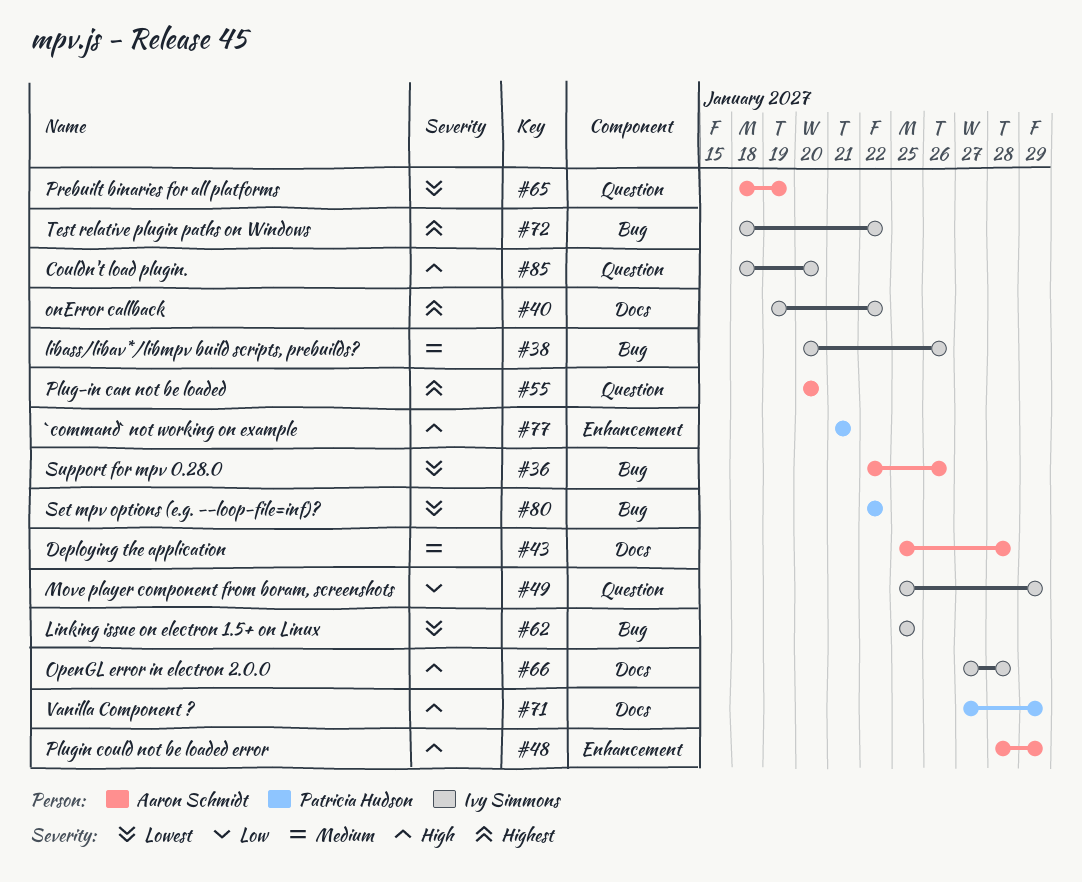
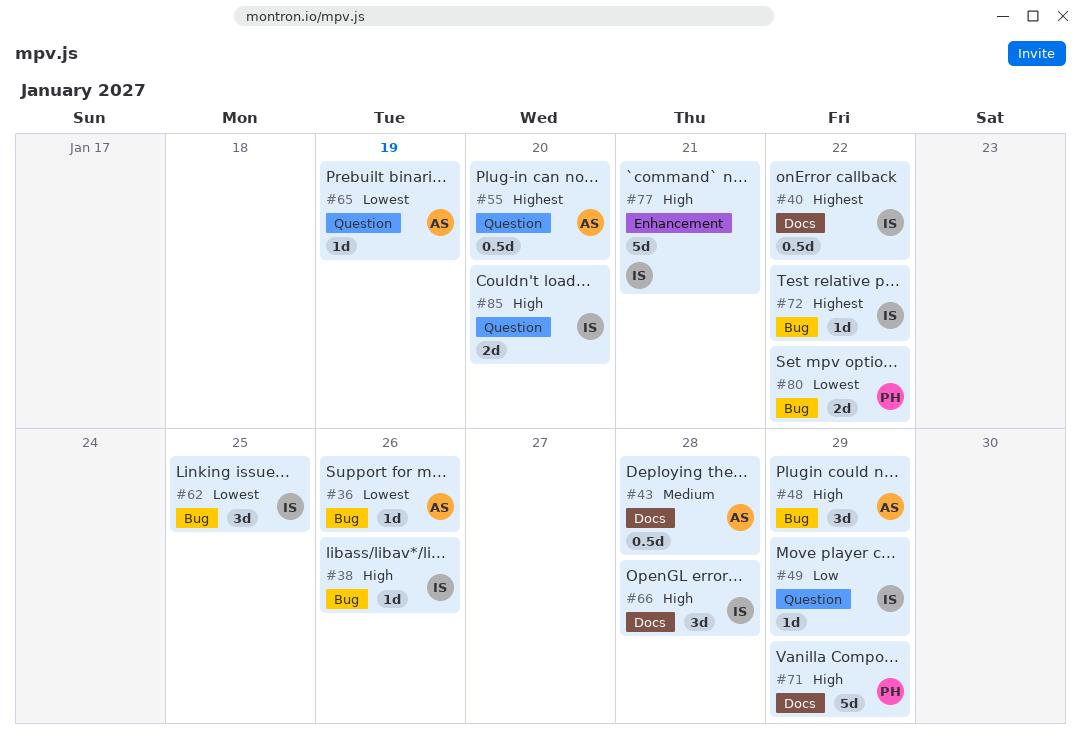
#38, priority: Medium -> High
#48, label: Enhancement -> Bug
#77, owner: Patricia Hudson -> Ivy Simmons

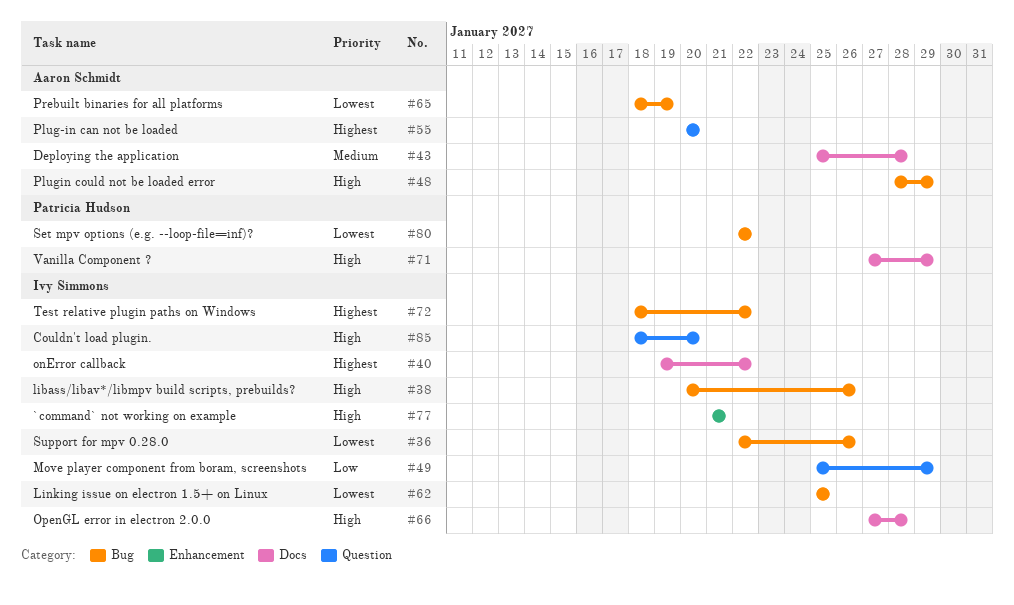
#36, owner: Aaron Schmidt -> Ivy Simmons
#65, label: Question -> Bug

